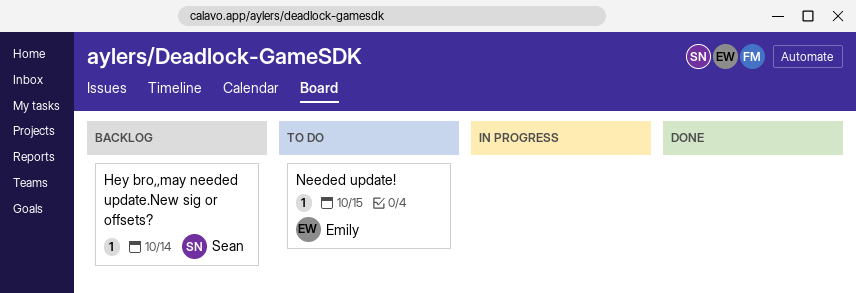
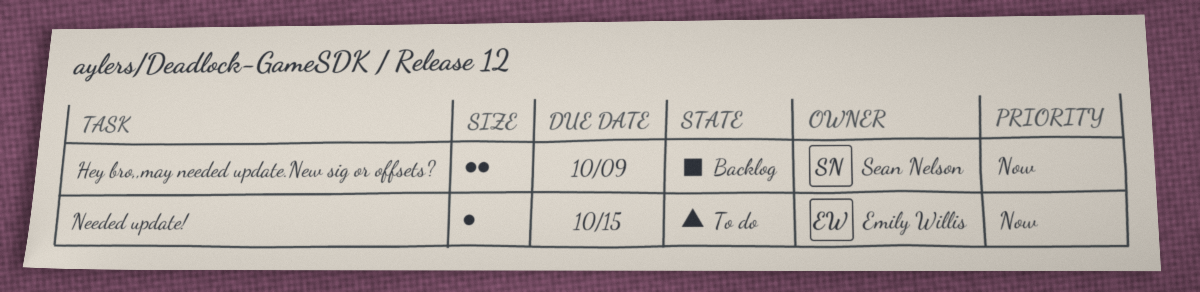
Hey bro,,may needed update.New sig or offsets?, estimate: 1 -> 2
Hey bro,,may needed update.New sig or offsets?, due: Oct 14 -> Oct 9

